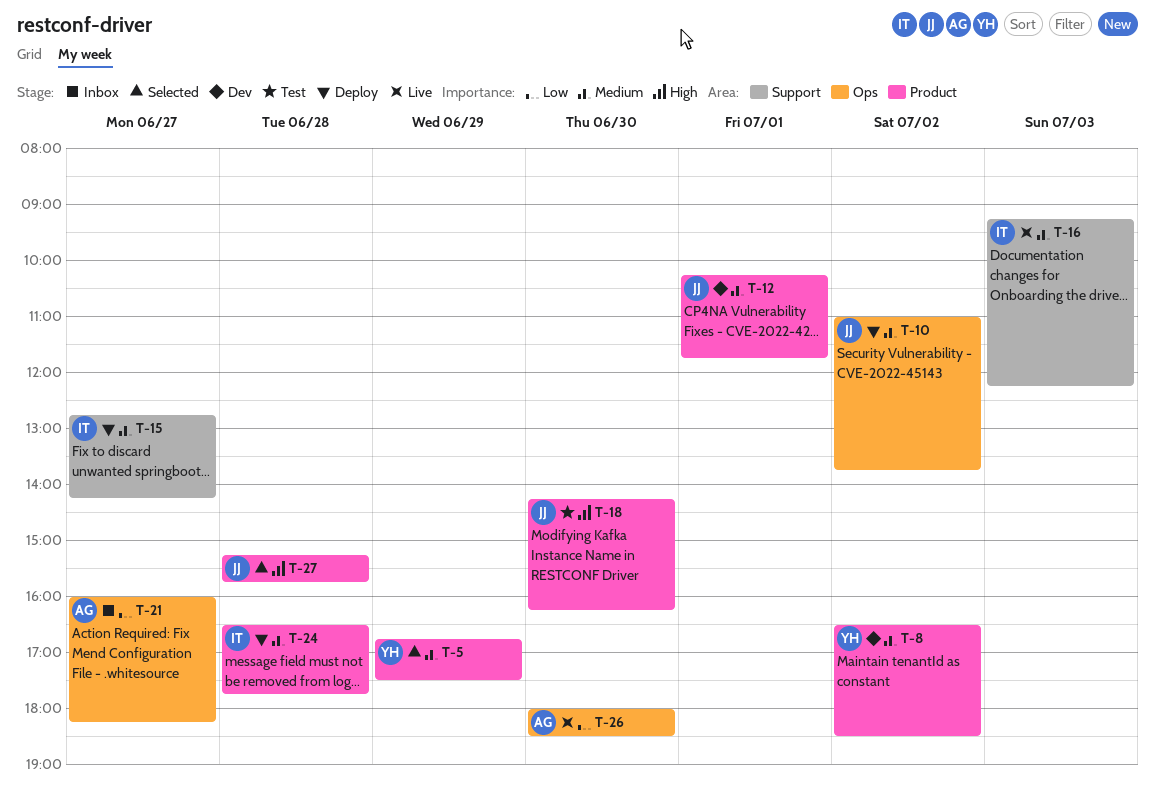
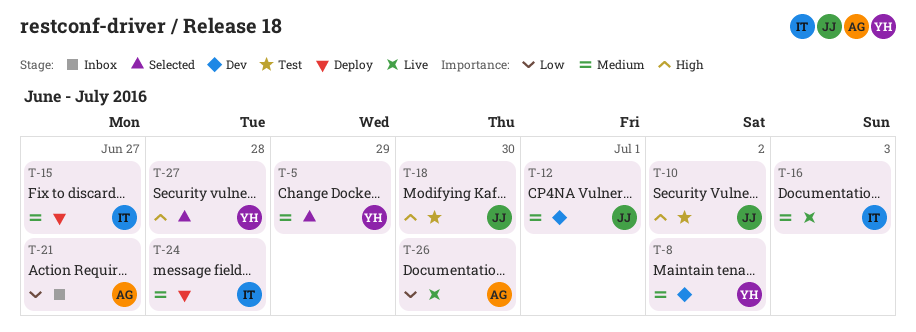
T-10, status: Deploy -> Test
T-10, priority: Medium -> High
T-27, owner: JJ -> YH

